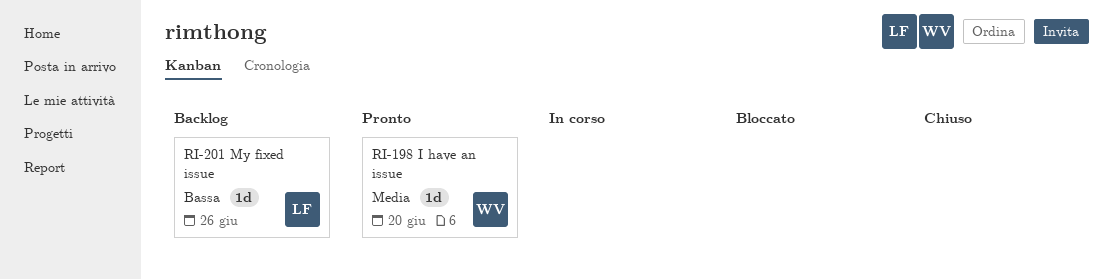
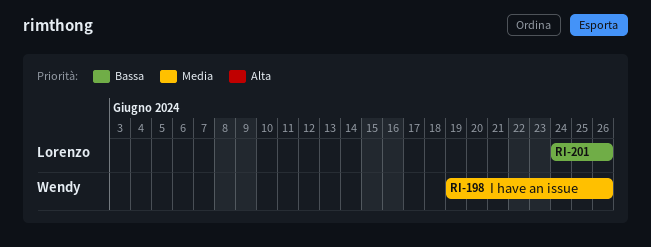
RI-198, due: Jun 20 -> Jun 26

